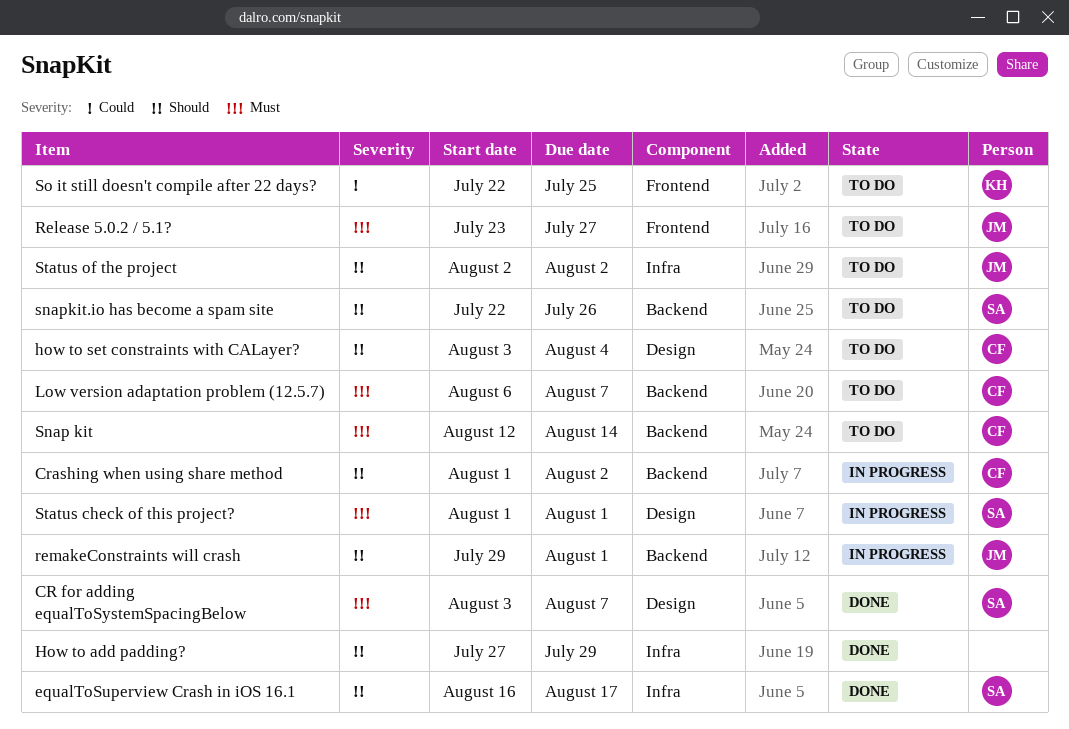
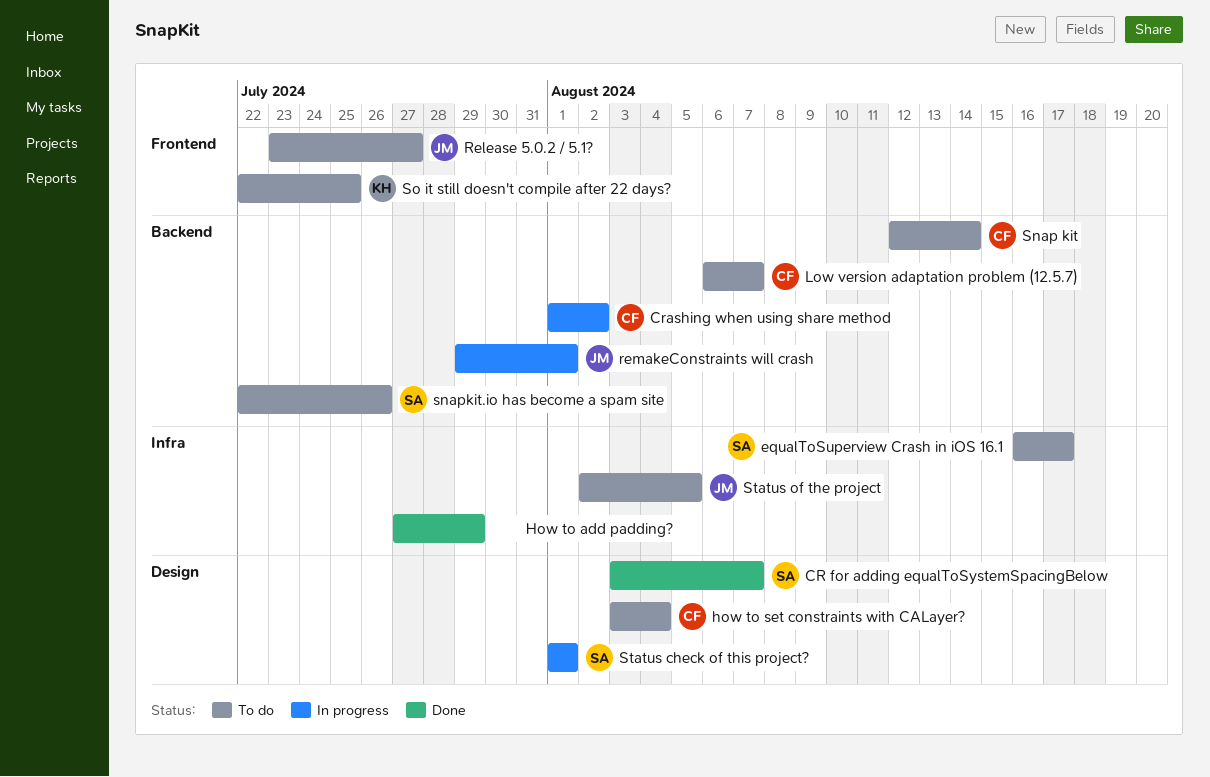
equalToSuperview Crash in iOS 16.1, status: Done -> To do
Status of the project, due: Aug 2 -> Aug 5

